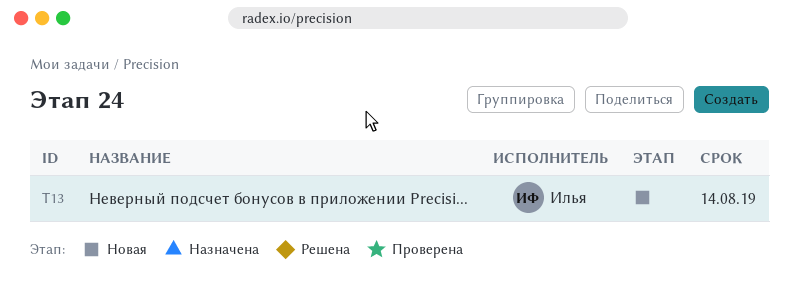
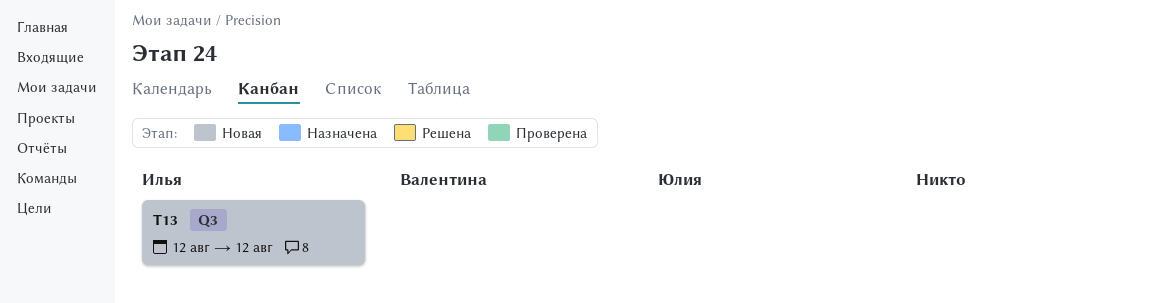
T13, due: Aug 14 -> Aug 12

